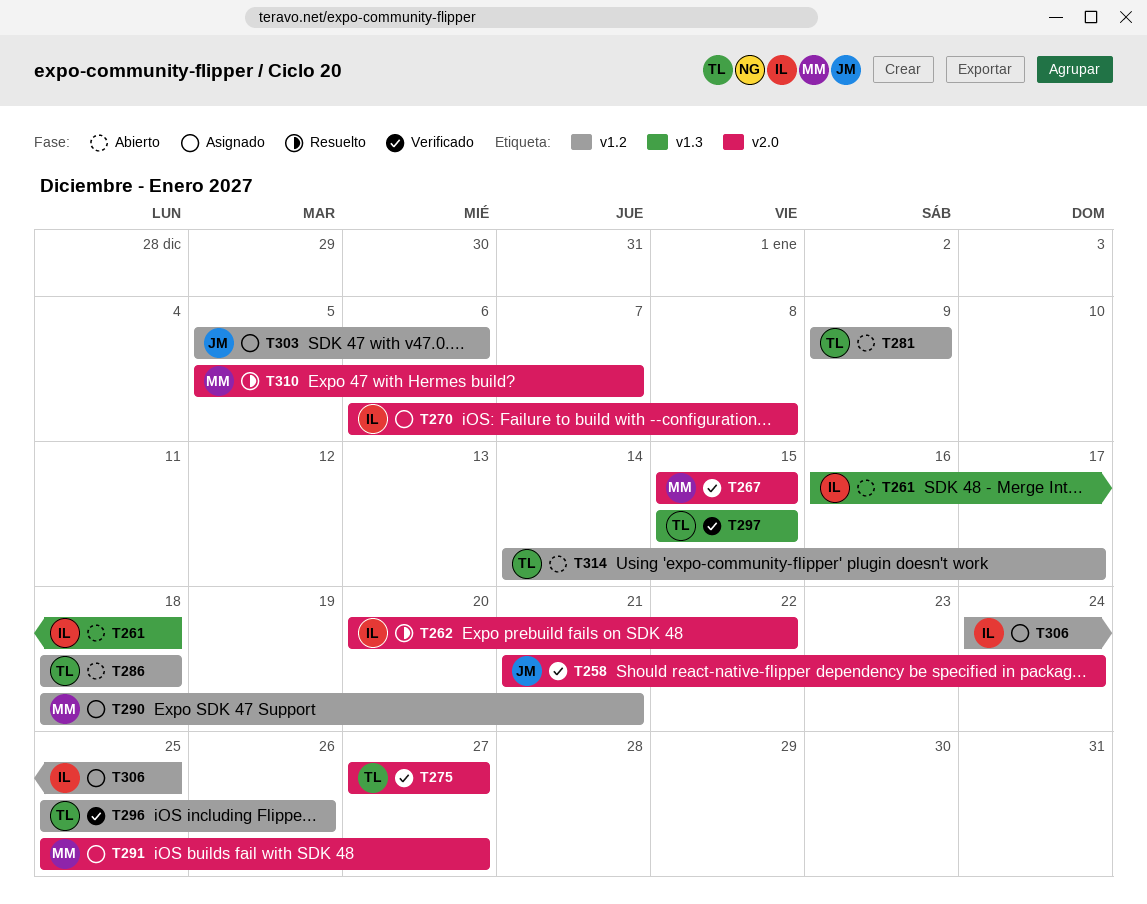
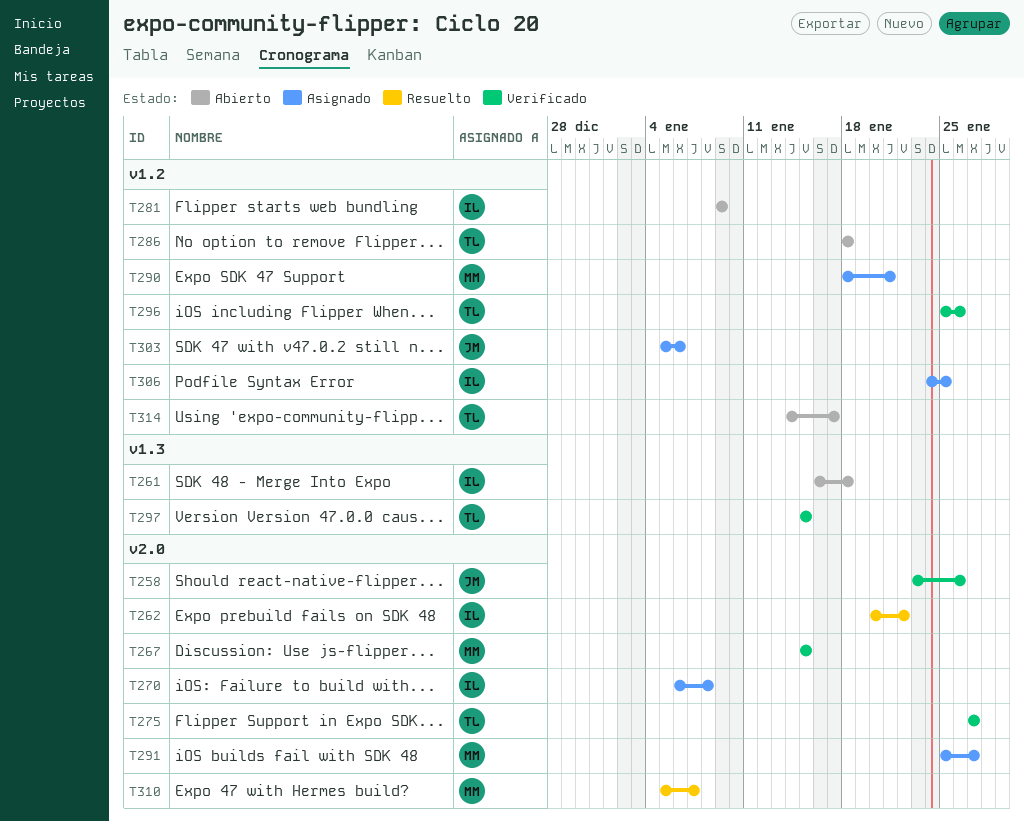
T258, start: Jan 21 -> Jan 23
T258, due: Jan 24 -> Jan 26
T281, owner: TL -> IL

